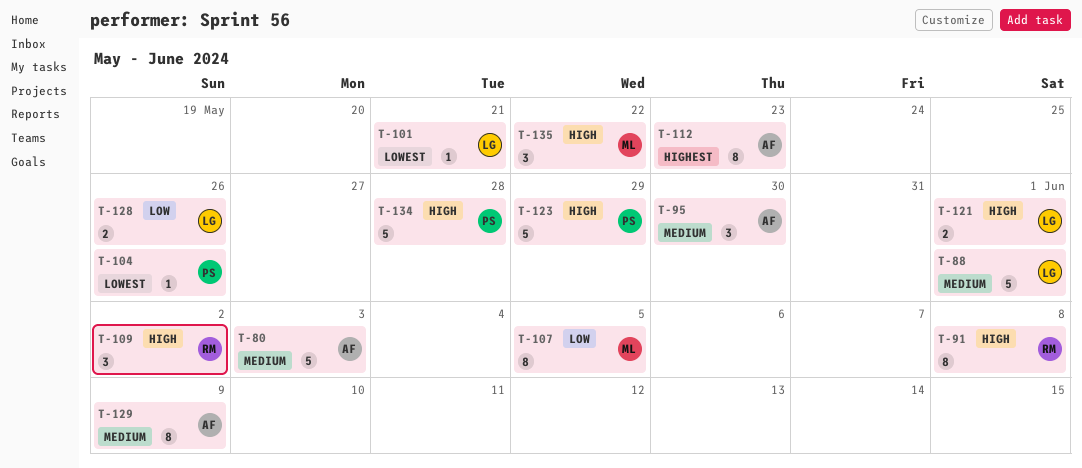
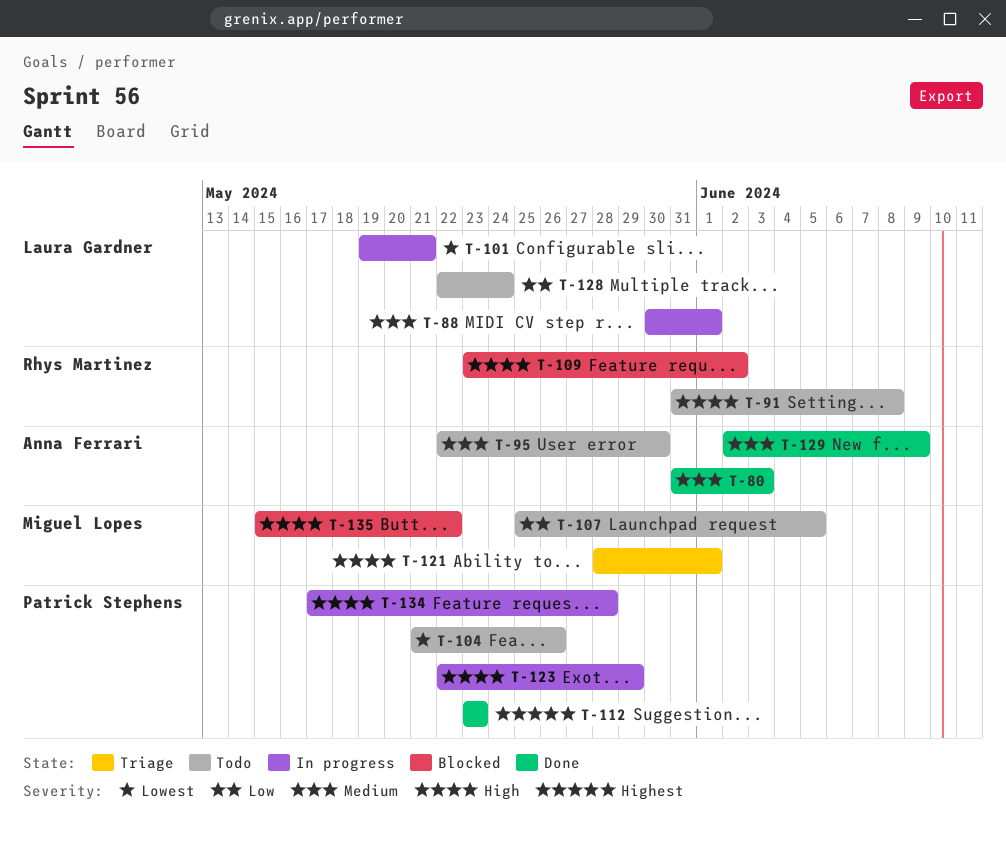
T-112, owner: Anna Ferrari -> Patrick Stephens
T-121, owner: Laura Gardner -> Miguel Lopes
T-128, due: May 26 -> May 24

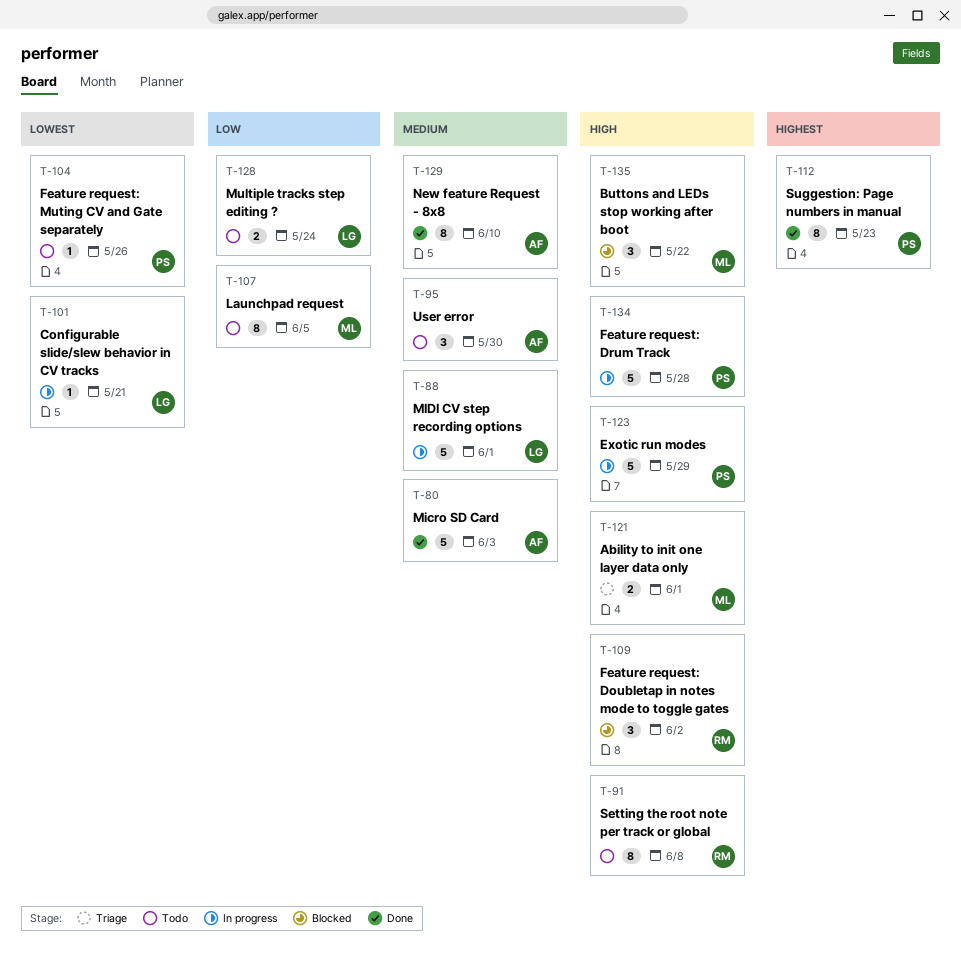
T-129, due: Jun 9 -> Jun 10

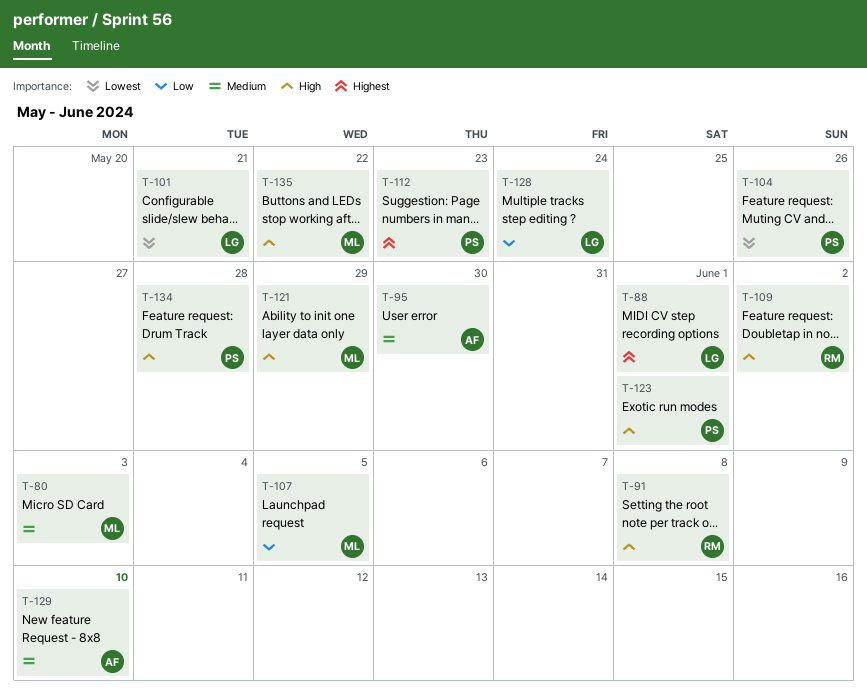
T-80, owner: AF -> ML
T-88, priority: Medium -> Highest
T-121, due: Jun 1 -> May 29
T-123, due: May 29 -> Jun 1

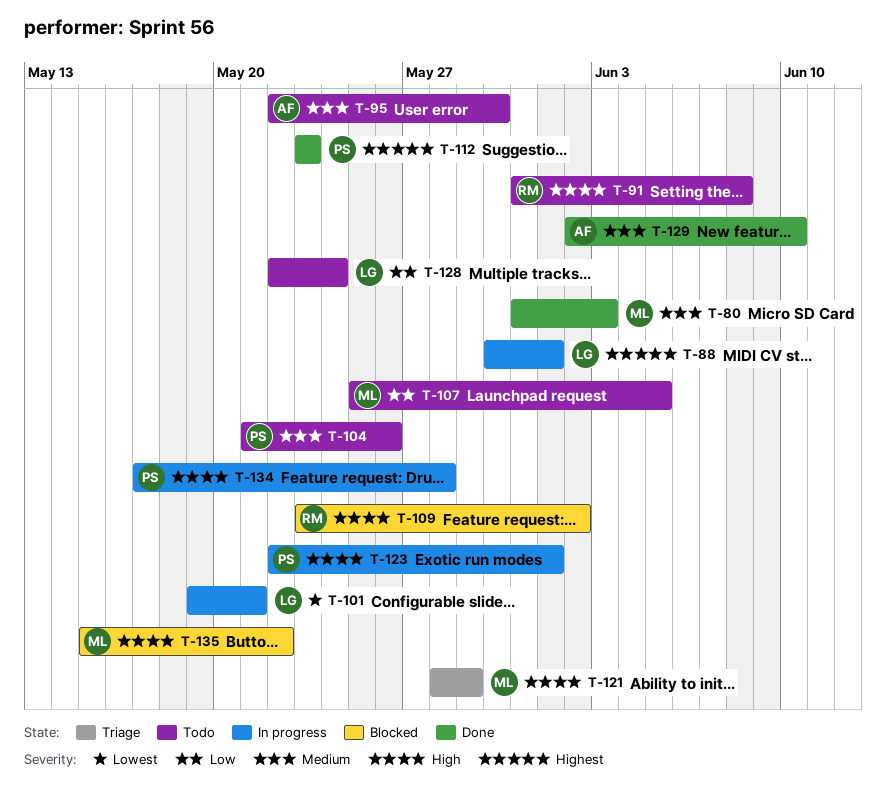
T-104, priority: Lowest -> Medium

